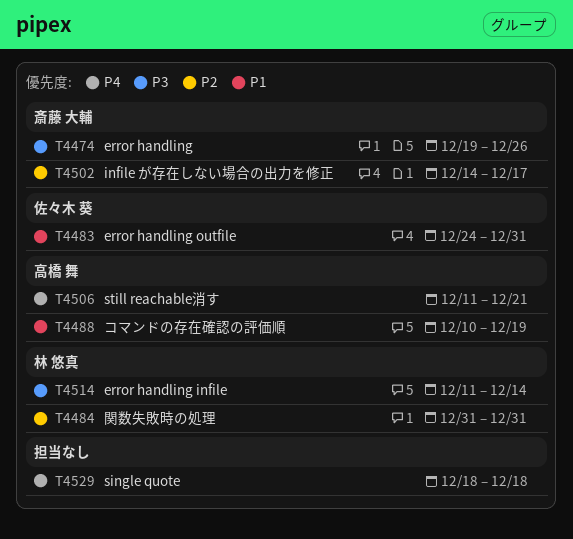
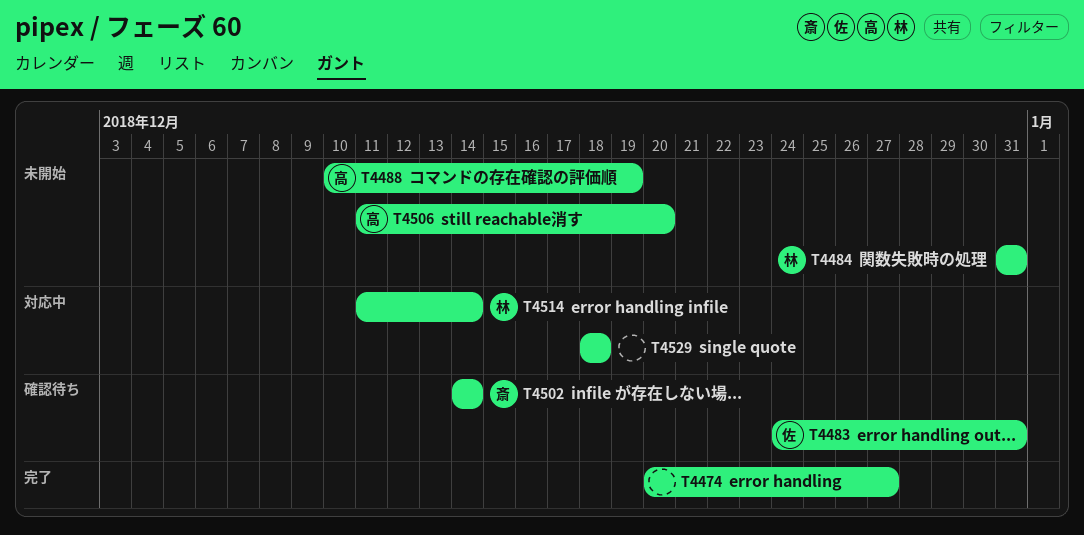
T4474, owner: 斎藤 大輔 -> none
T4474, start: Dec 19 -> Dec 20
T4474, due: Dec 26 -> Dec 27
T4502, due: Dec 17 -> Dec 14
T4506, due: Dec 21 -> Dec 20

